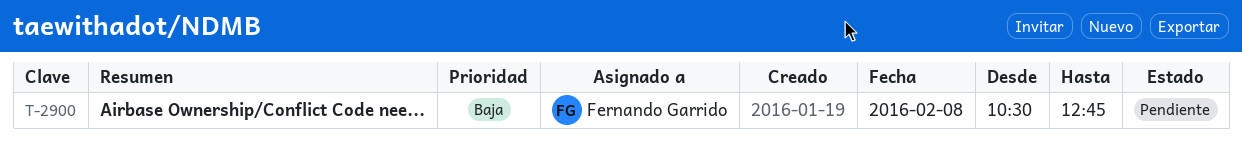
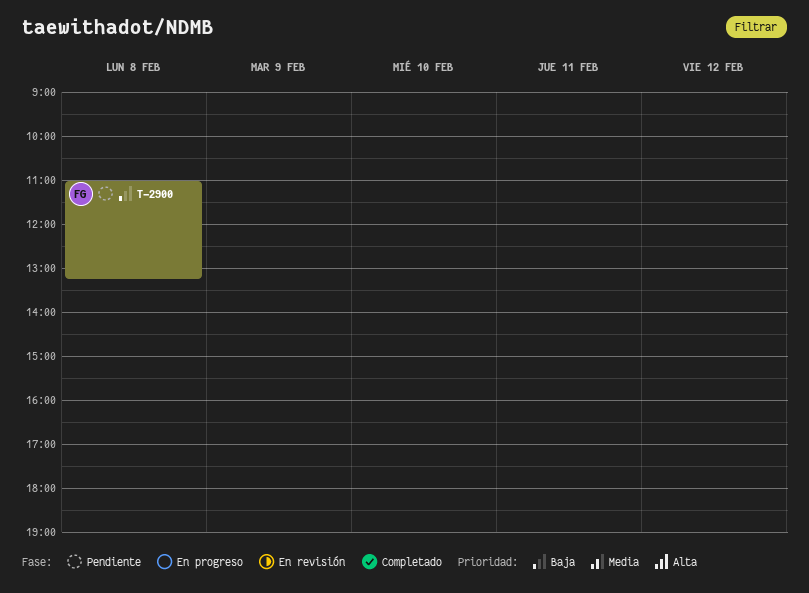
T-2900, begins: 10:30 -> 11:00
T-2900, ends: 12:45 -> 13:15

